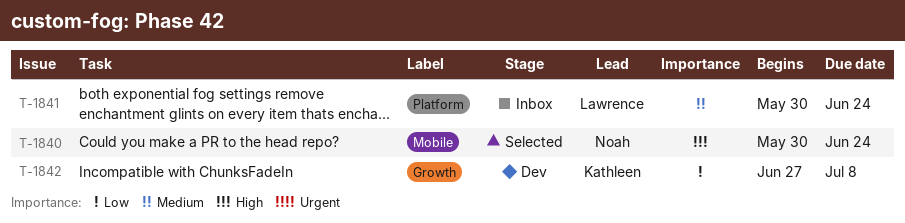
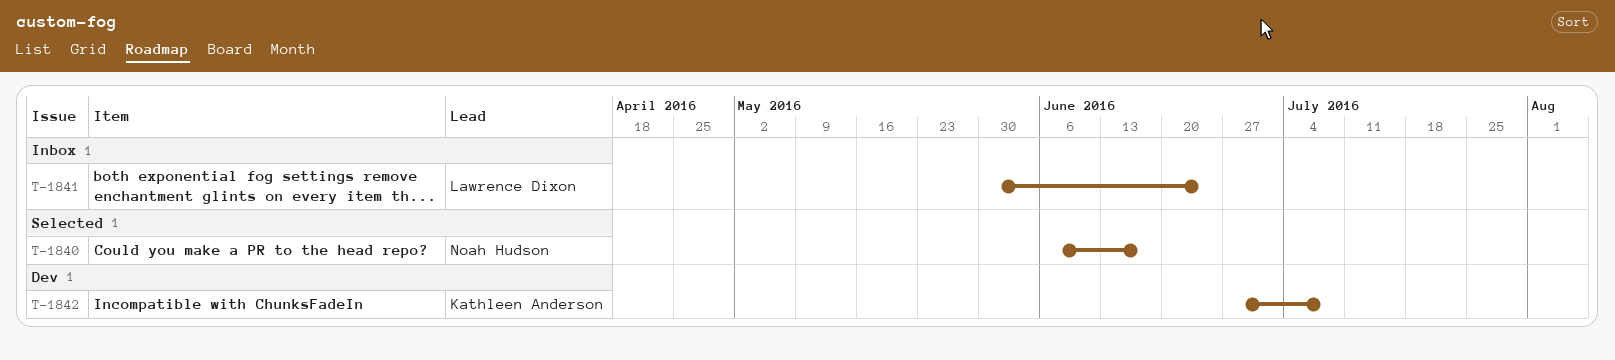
T-1840, start: May 30 -> Jun 6
T-1840, due: Jun 24 -> Jun 17

